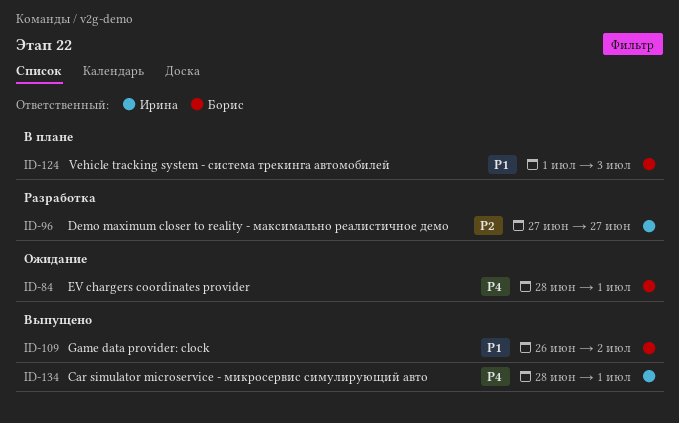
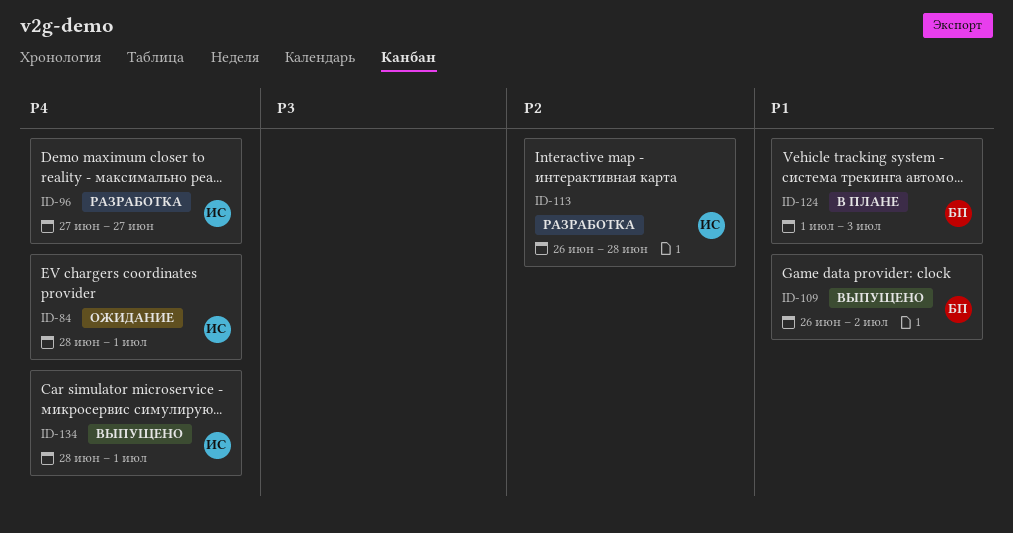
ID-84, owner: Борис -> Ирина
ID-96, priority: P2 -> P4
ID-113: none -> present

